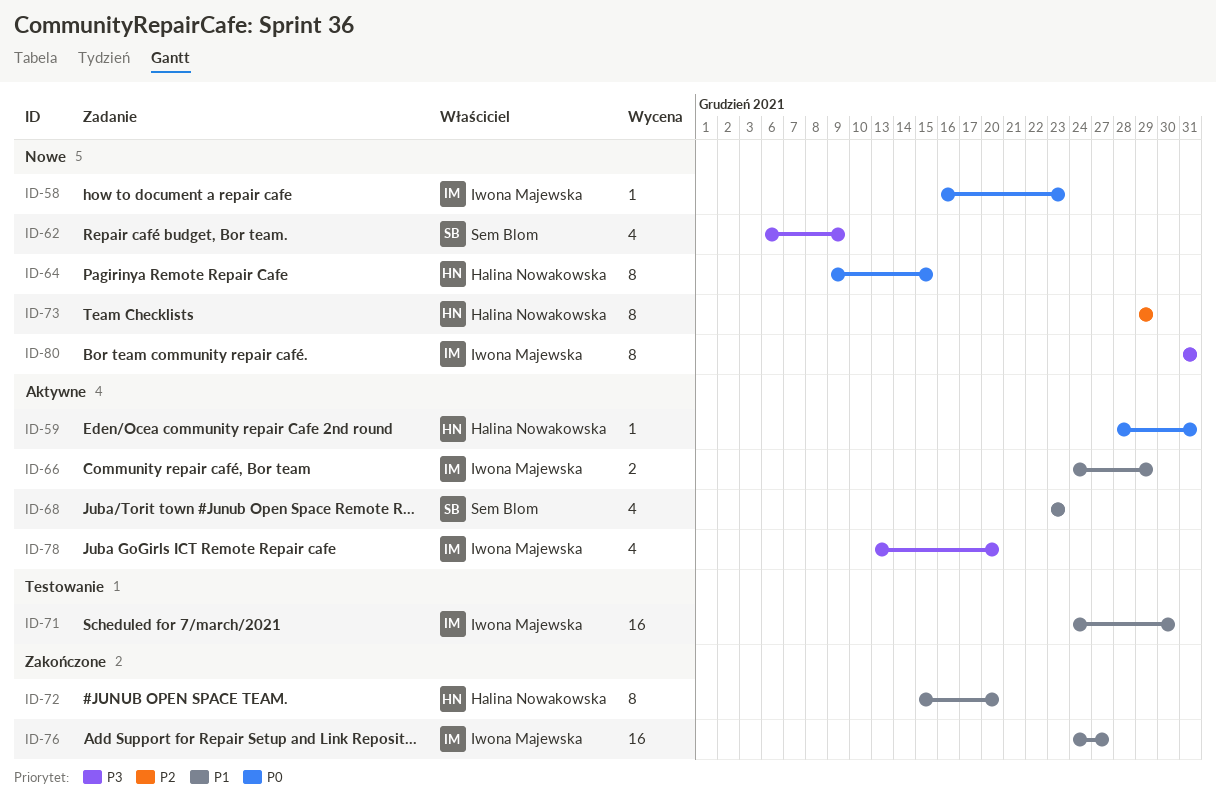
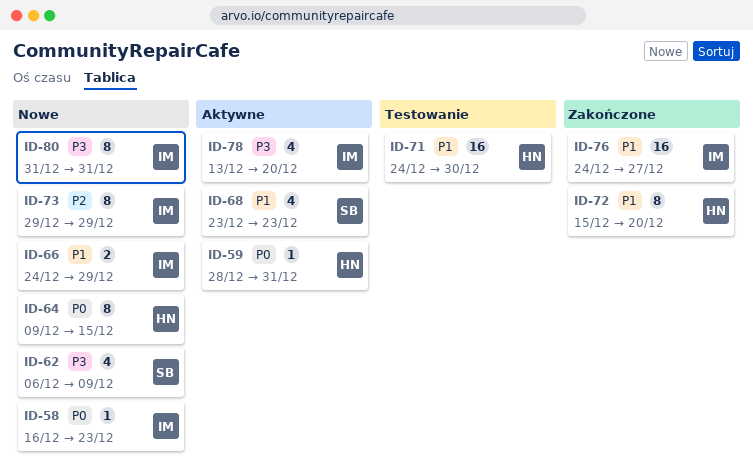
ID-66, status: Aktywne -> Nowe
ID-71, owner: Iwona Majewska -> Halina Nowakowska
ID-73, owner: Halina Nowakowska -> Iwona Majewska

